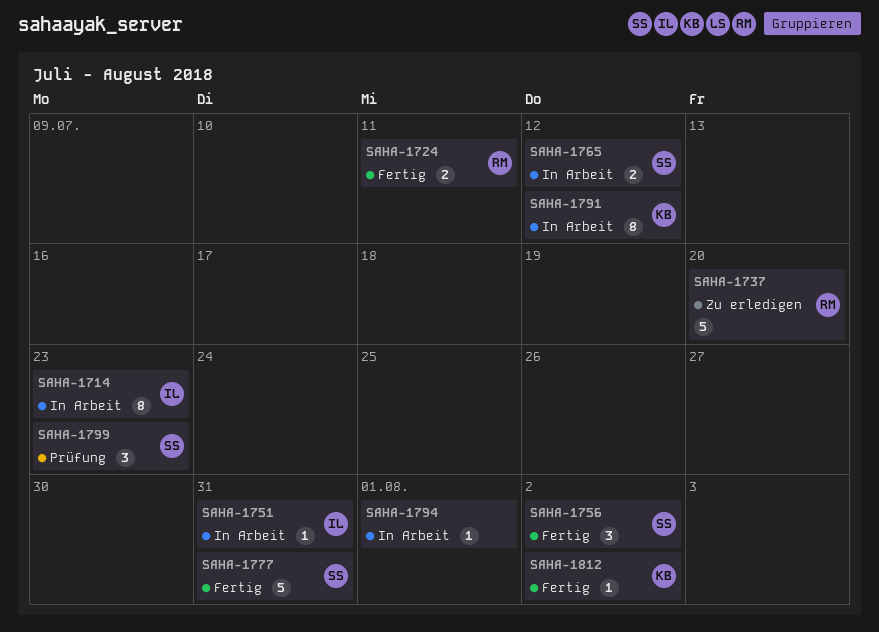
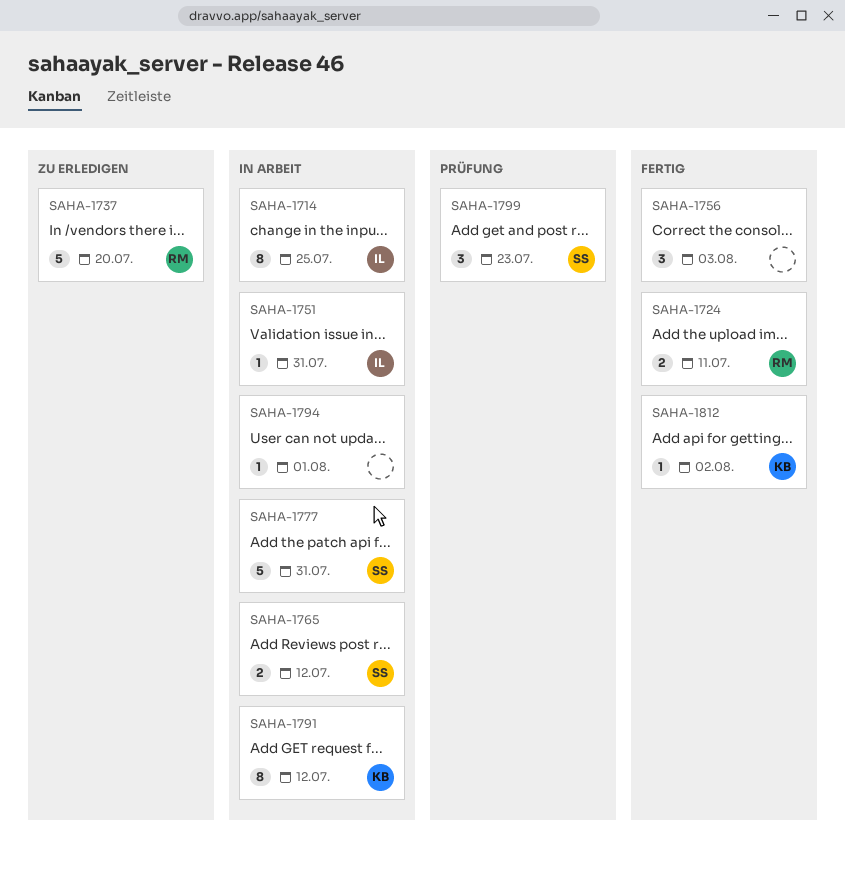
SAHA-1714, due: Jul 23 -> Jul 25
SAHA-1756, owner: SS -> none
SAHA-1756, due: Aug 2 -> Aug 3
SAHA-1777, status: Fertig -> In Arbeit

